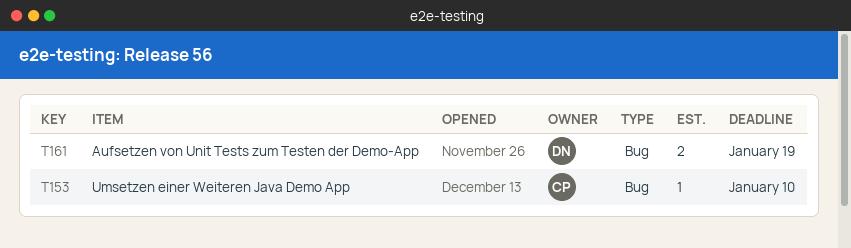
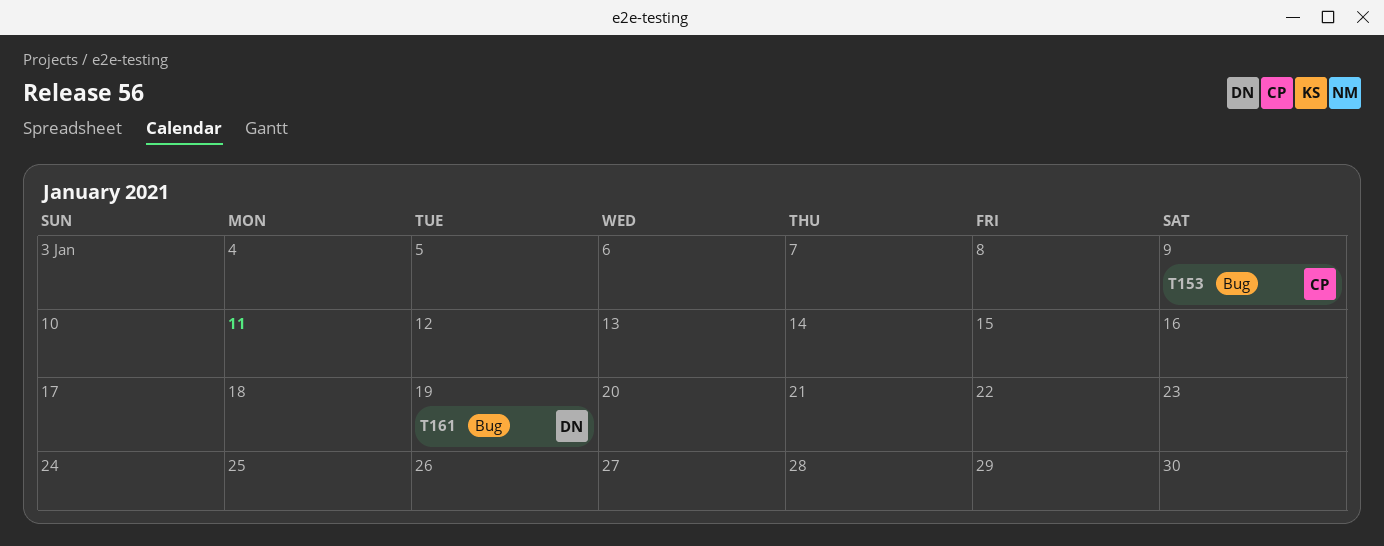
T153, due: Jan 10 -> Jan 9

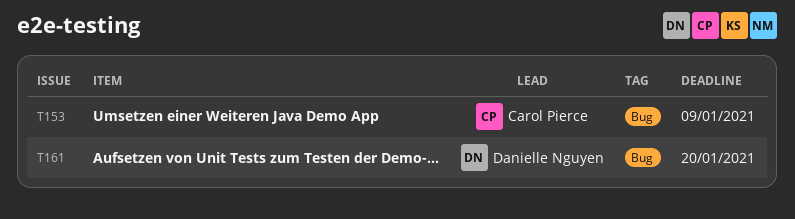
T161, due: Jan 19 -> Jan 20

